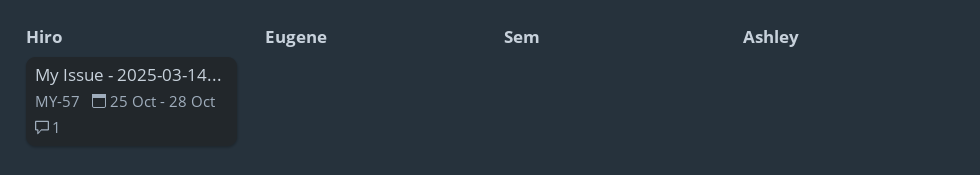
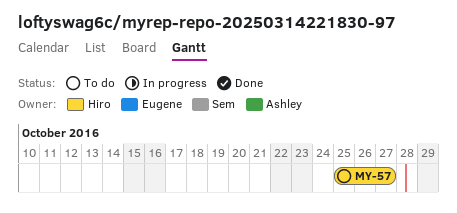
MY-57, due: Oct 28 -> Oct 27

